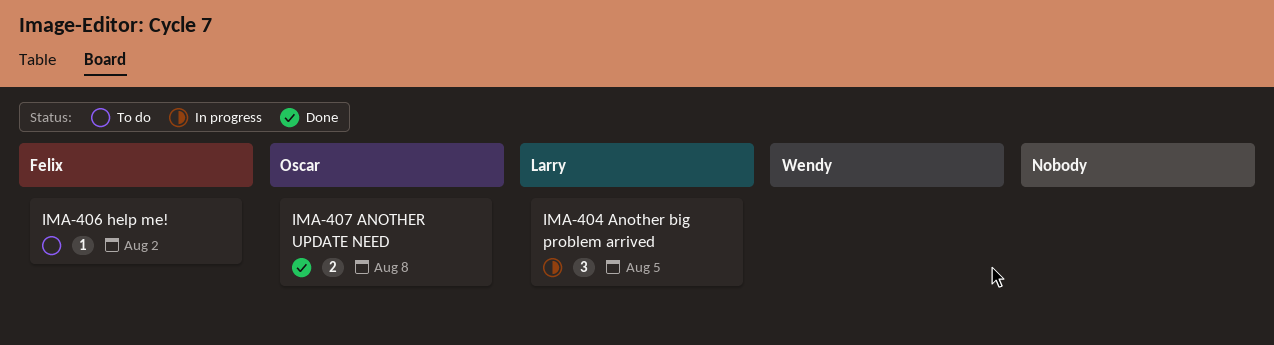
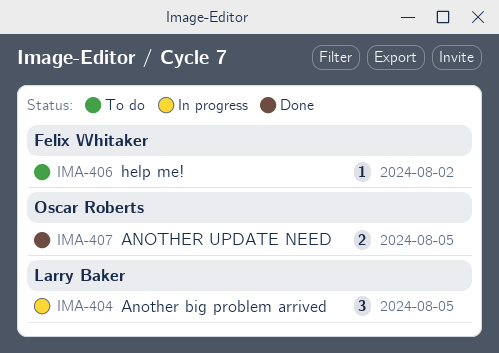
IMA-407, due: Aug 8 -> Aug 5

